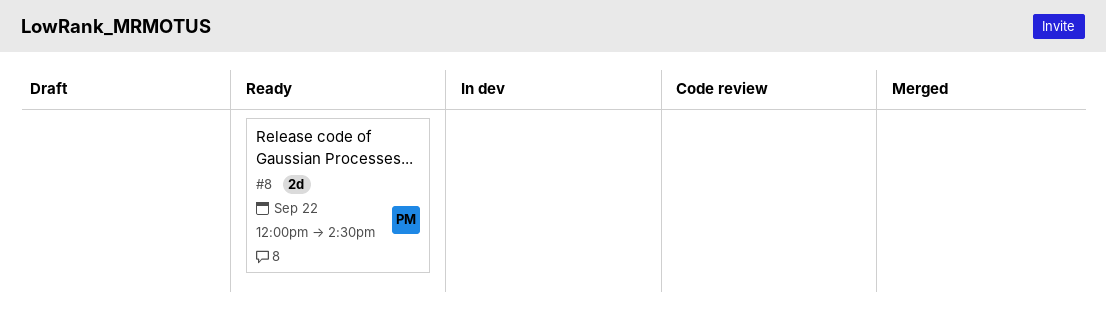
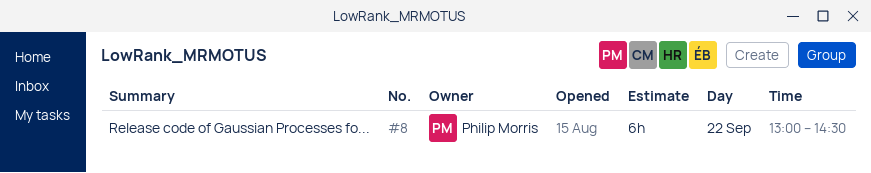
#8, estimate: 2d -> 6h
#8, begins: 12:00 -> 13:00

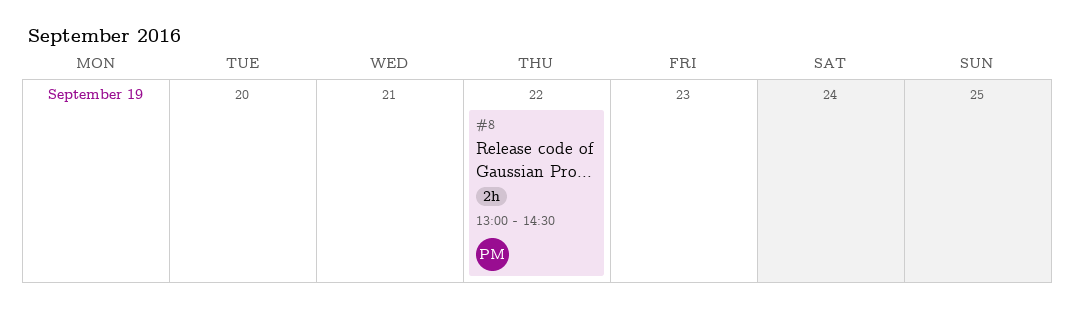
#8, estimate: 6h -> 2h

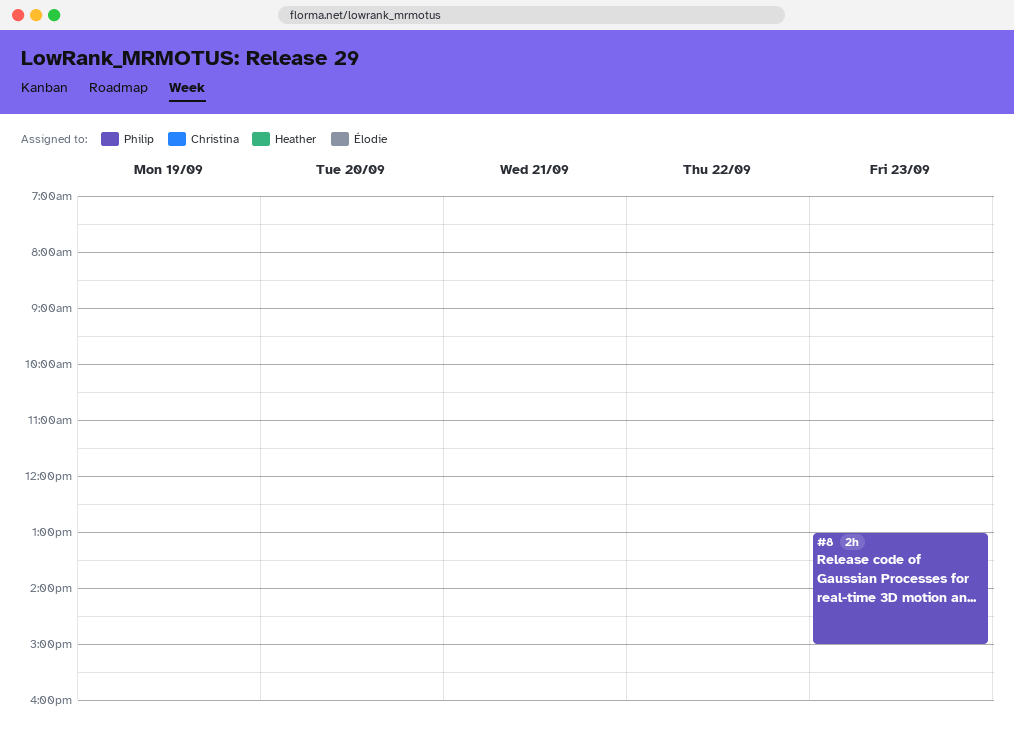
#8, day: Sep 22 -> Sep 23
#8, ends: 14:30 -> 15:00

